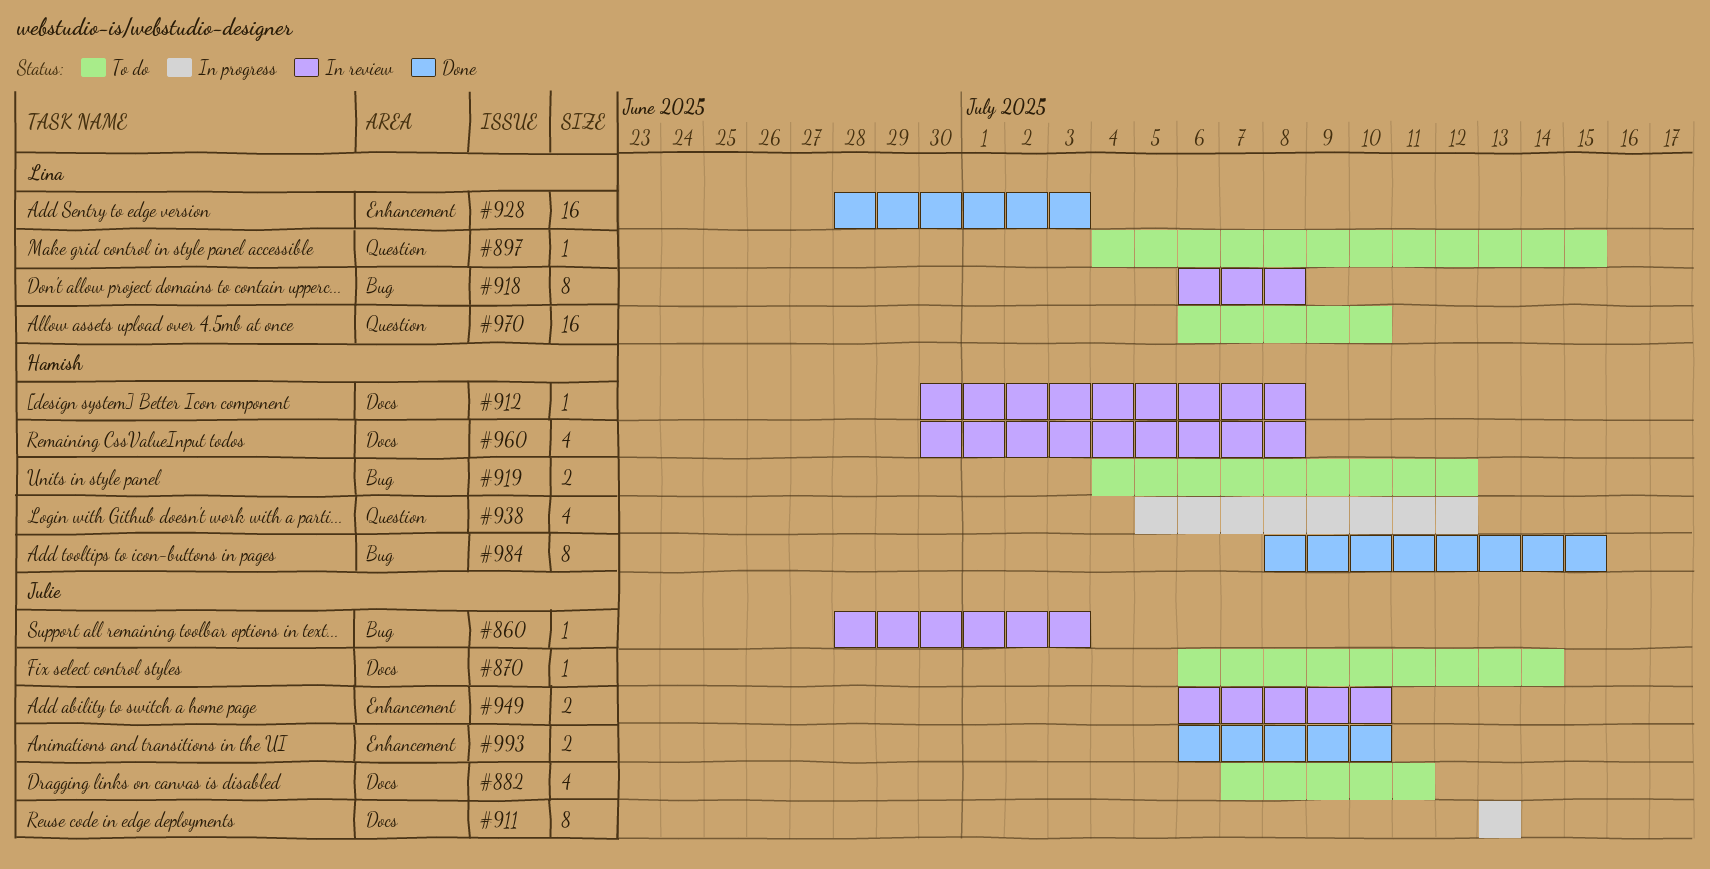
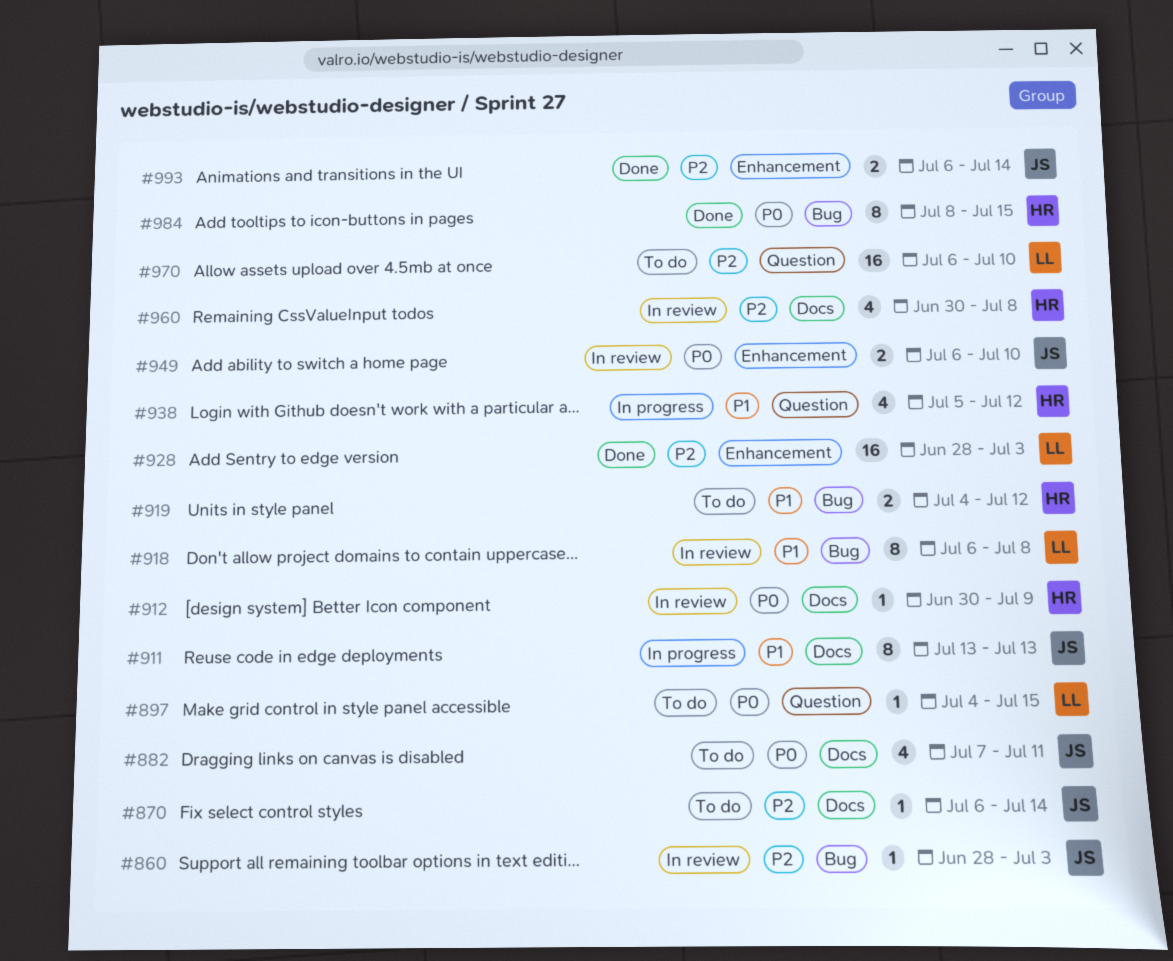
#912, due: Jul 8 -> Jul 9
#993, due: Jul 10 -> Jul 14

